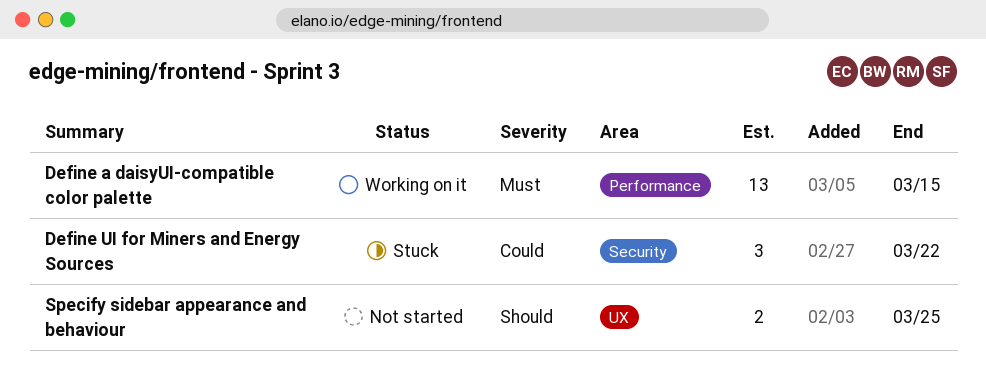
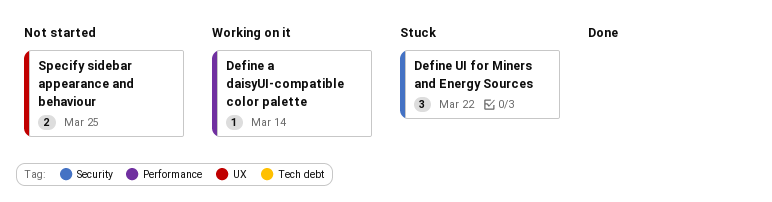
Define a daisyUI-compatible color palette, estimate: 13 -> 1
Define a daisyUI-compatible color palette, due: Mar 15 -> Mar 14

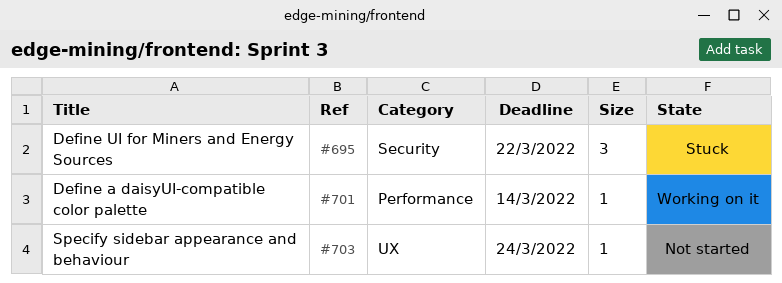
Specify sidebar appearance and behaviour, estimate: 2 -> 1
Specify sidebar appearance and behaviour, due: Mar 25 -> Mar 24

